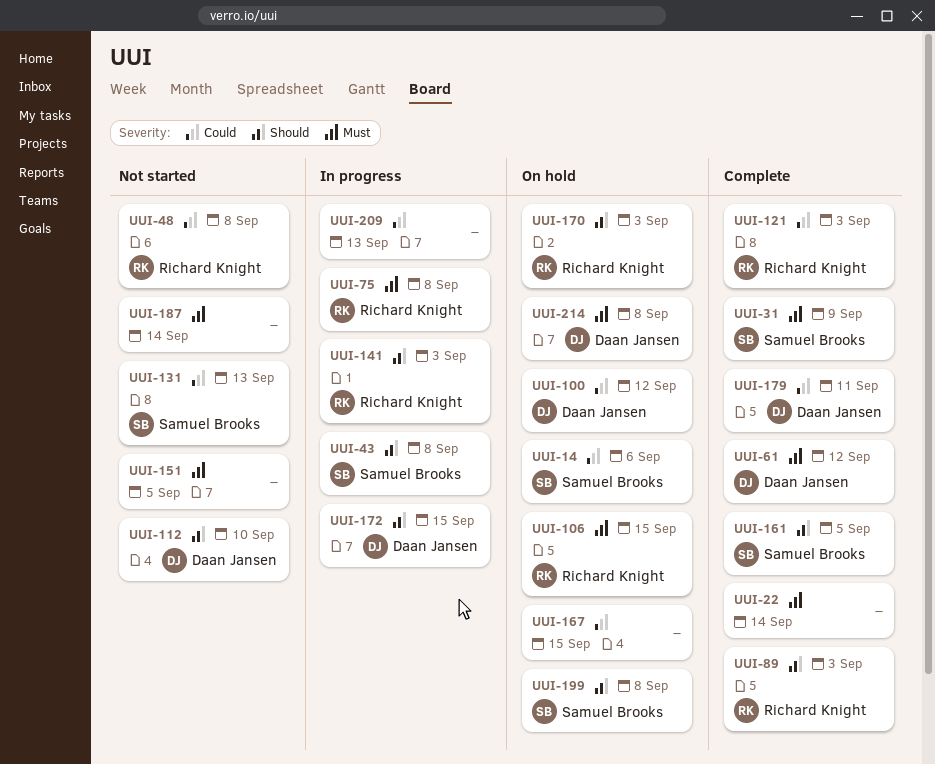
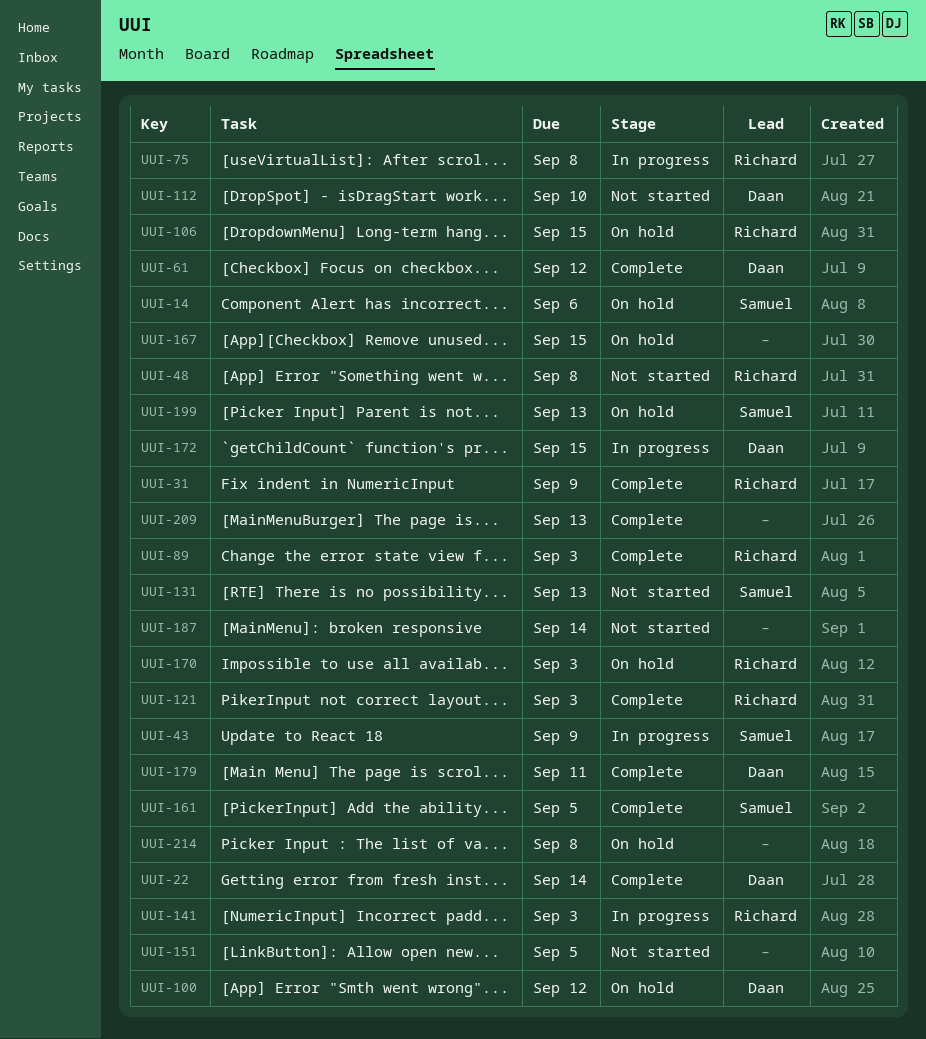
UUI-22, owner: none -> Daan Jansen
UUI-31, owner: Samuel Brooks -> Richard Knight
UUI-43, due: Sep 8 -> Sep 9
UUI-199, due: Sep 8 -> Sep 13
UUI-209, status: In progress -> Complete
UUI-214, owner: Daan Jansen -> none

